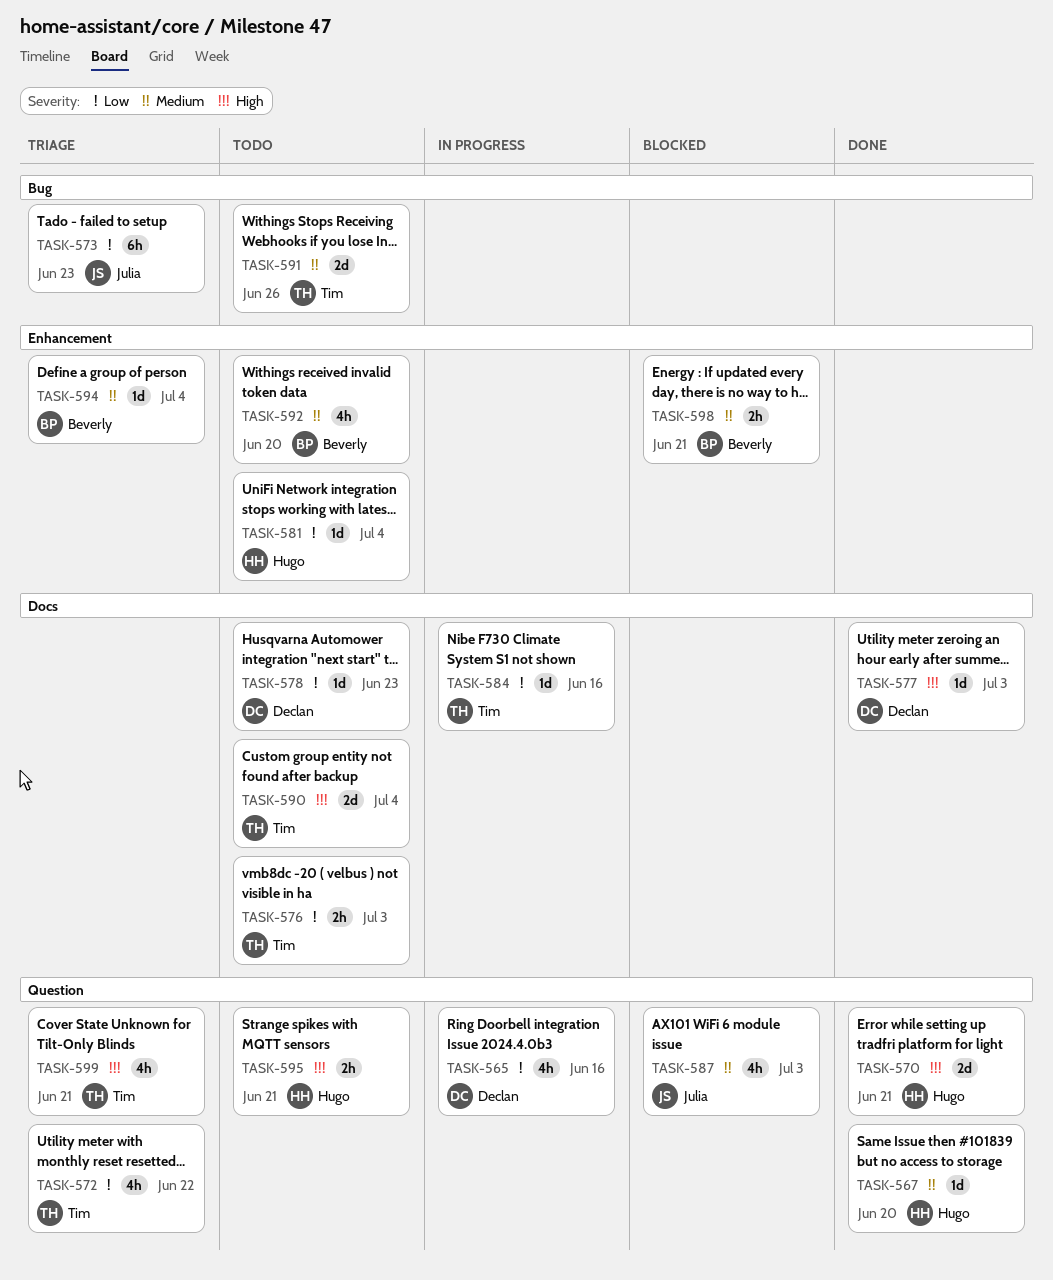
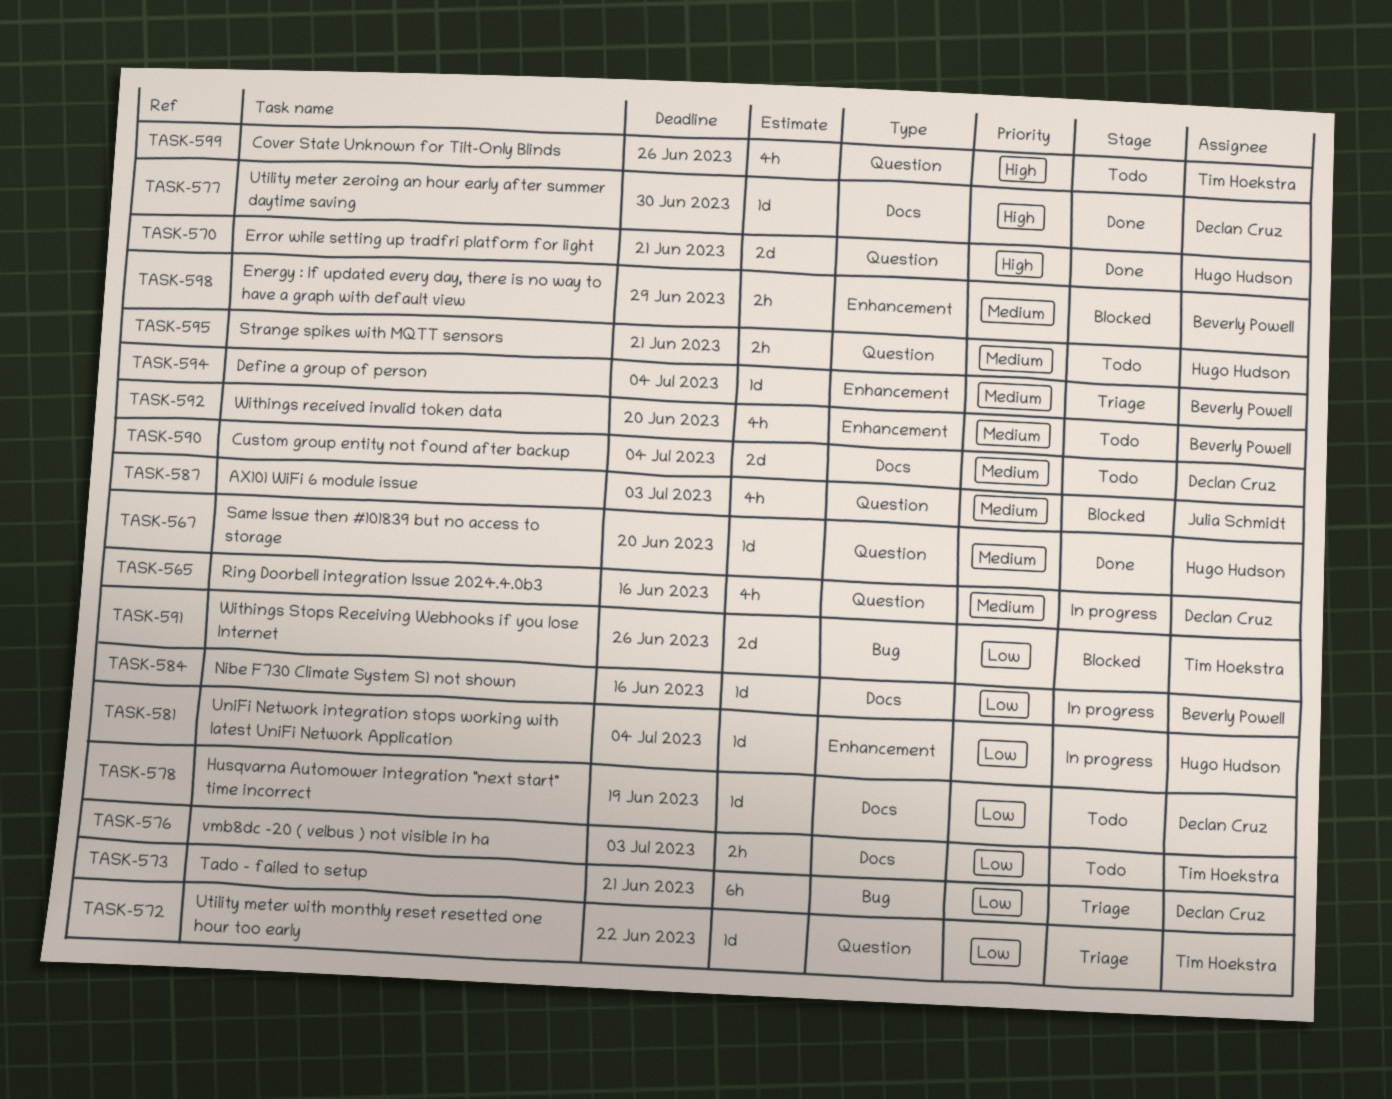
TASK-565, priority: Low -> Medium
TASK-572, estimate: 4h -> 1d
TASK-573, owner: Julia Schmidt -> Declan Cruz
TASK-573, due: Jun 23 -> Jun 21
TASK-577, due: Jul 3 -> Jun 30
TASK-578, due: Jun 23 -> Jun 19
TASK-581, status: Todo -> In progress
TASK-584, owner: Tim Hoekstra -> Beverly Powell
TASK-590, owner: Tim Hoekstra -> Declan Cruz
TASK-590, priority: High -> Medium
TASK-591, status: Todo -> Blocked
TASK-591, priority: Medium -> Low
TASK-595, priority: High -> Medium
TASK-598, due: Jun 21 -> Jun 29
TASK-599, status: Triage -> Todo
TASK-599, due: Jun 21 -> Jun 26

